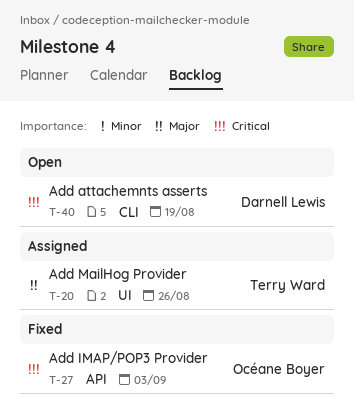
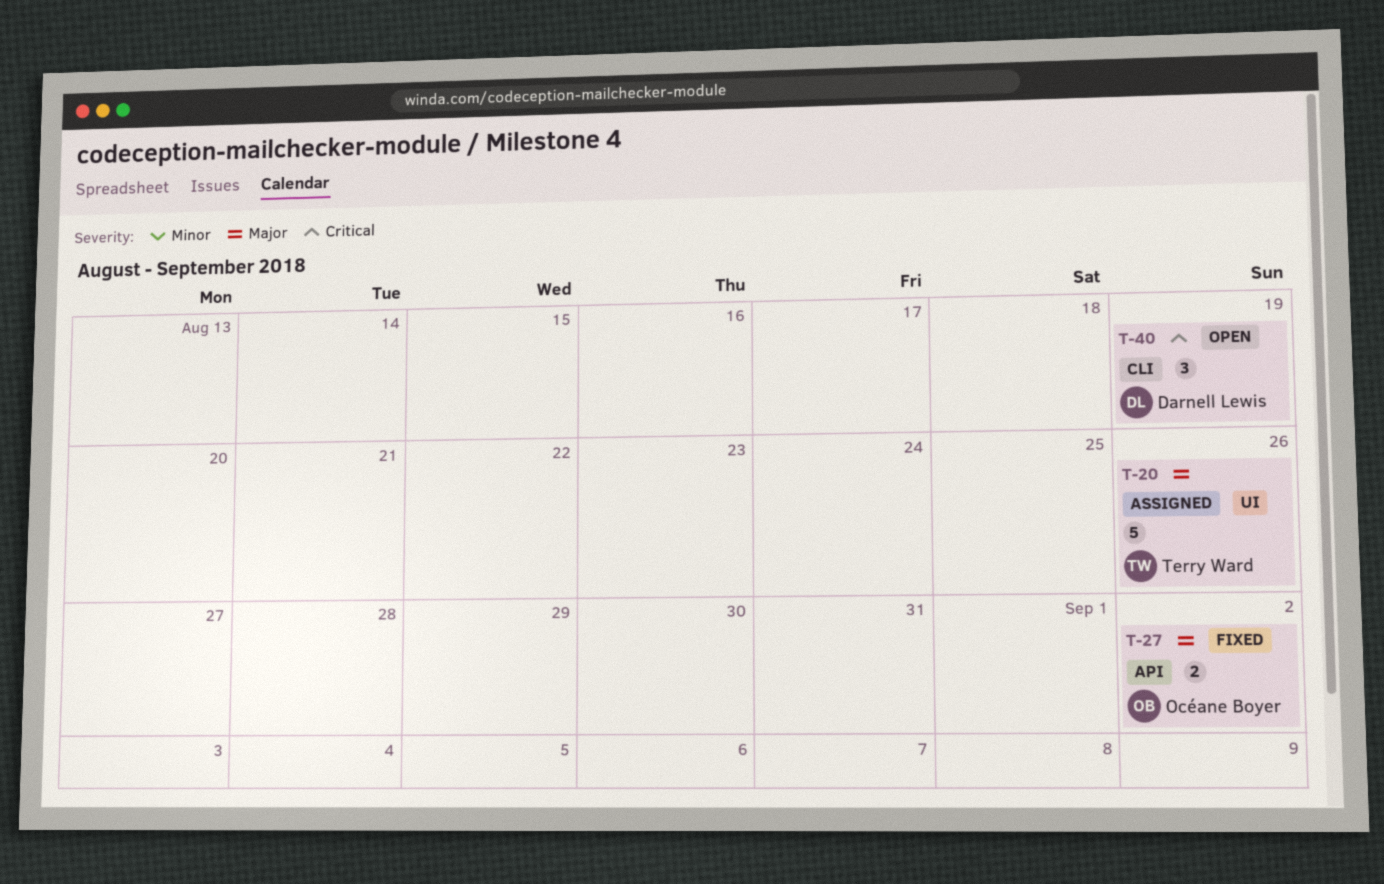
T-27, priority: Critical -> Major
T-27, due: Sep 3 -> Sep 2

